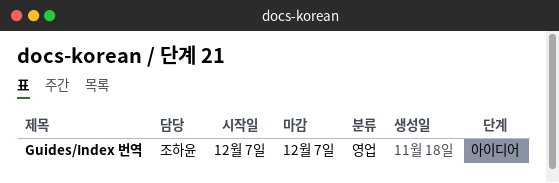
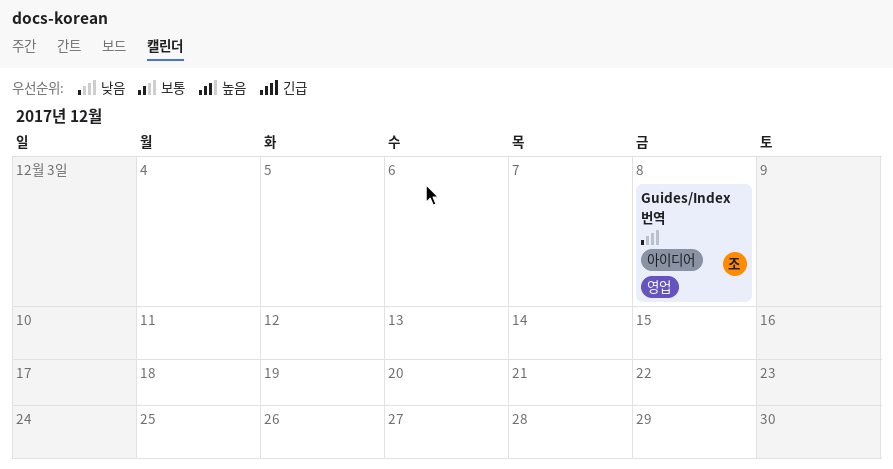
Guides/Index 번역, due: Dec 7 -> Dec 8

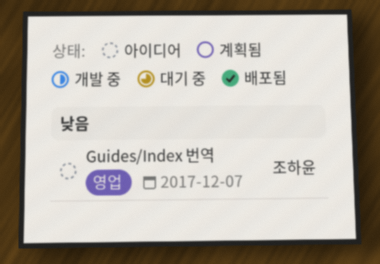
Guides/Index 번역, due: Dec 8 -> Dec 7

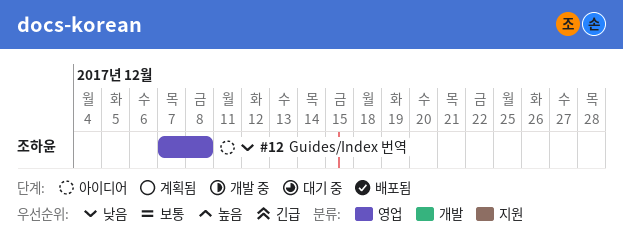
Guides/Index 번역, due: Dec 7 -> Dec 8

